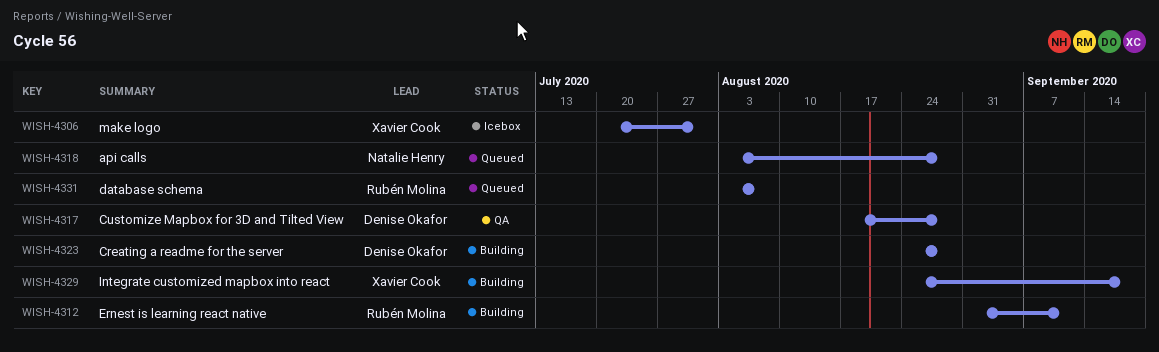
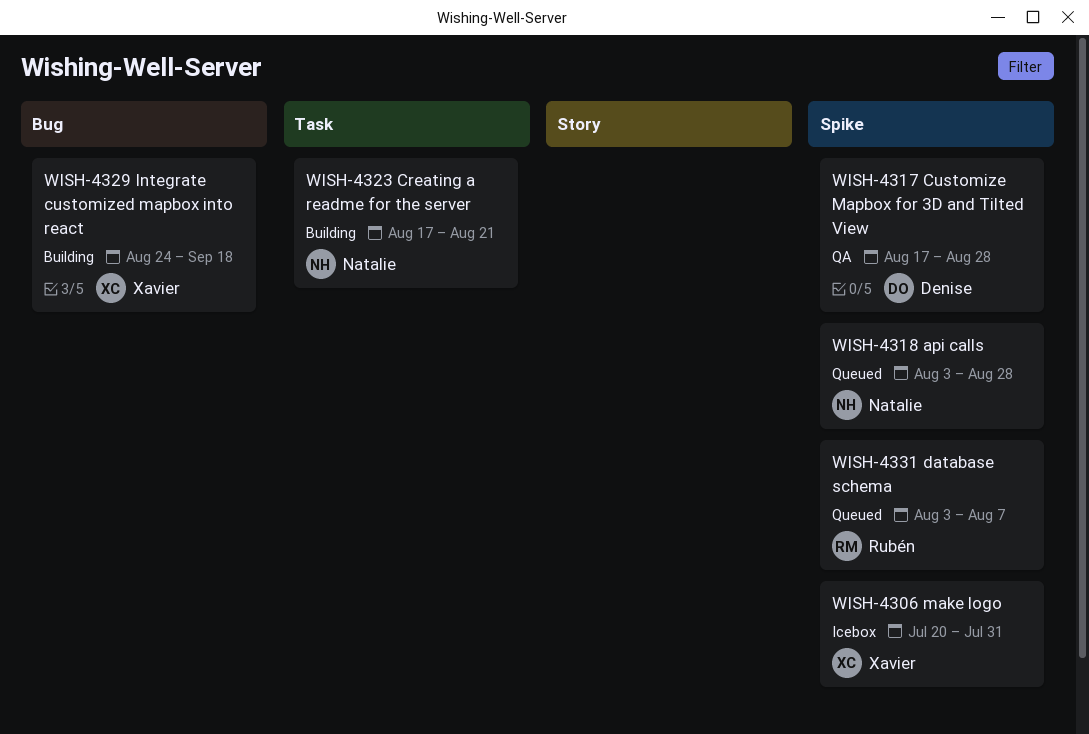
WISH-4312: present -> none
WISH-4323, owner: Denise Okafor -> Natalie Henry
WISH-4323, start: Aug 24 -> Aug 17
WISH-4323, due: Aug 28 -> Aug 21

